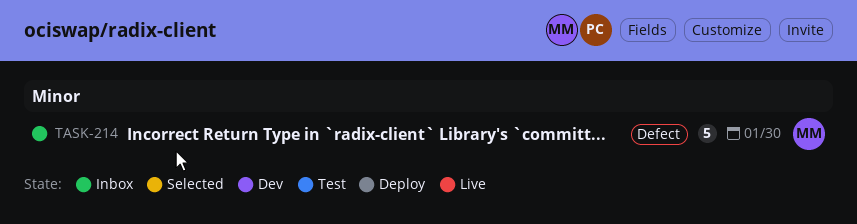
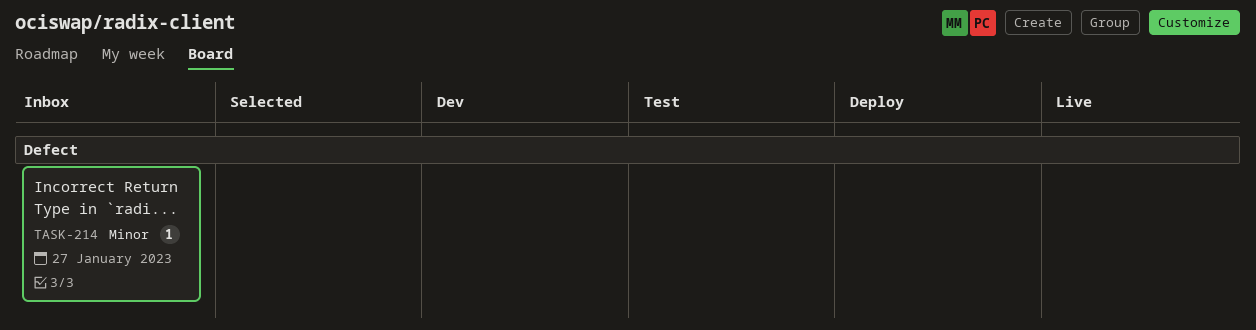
TASK-214, estimate: 5 -> 1
TASK-214, due: Jan 30 -> Jan 27

